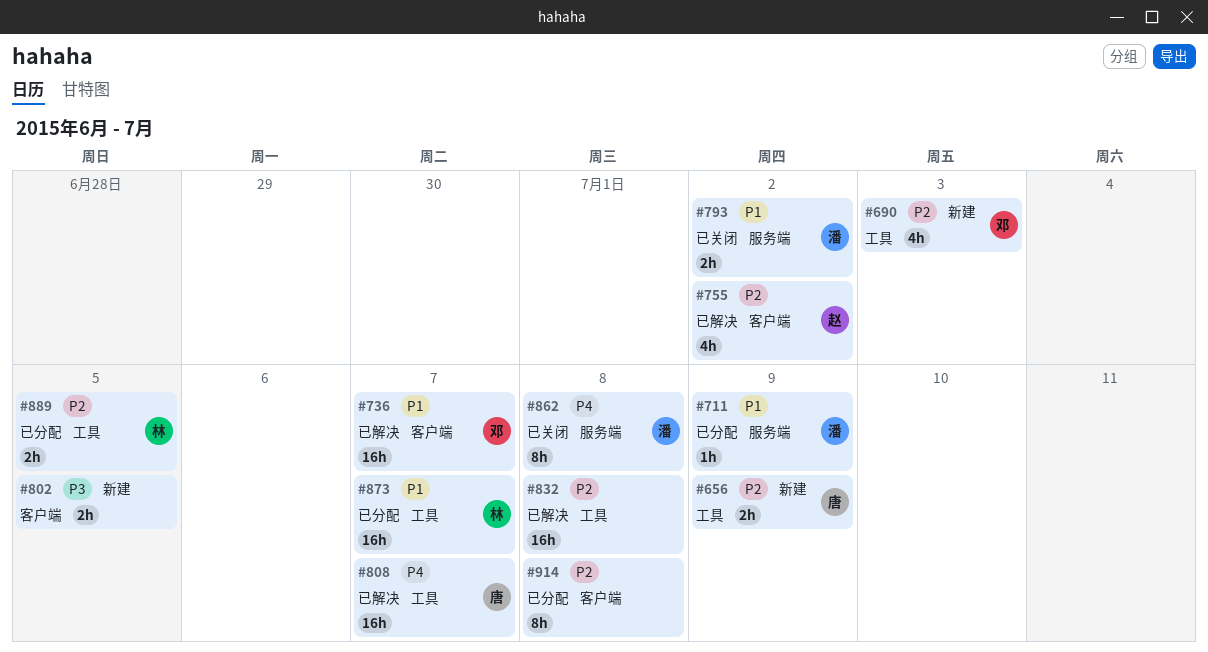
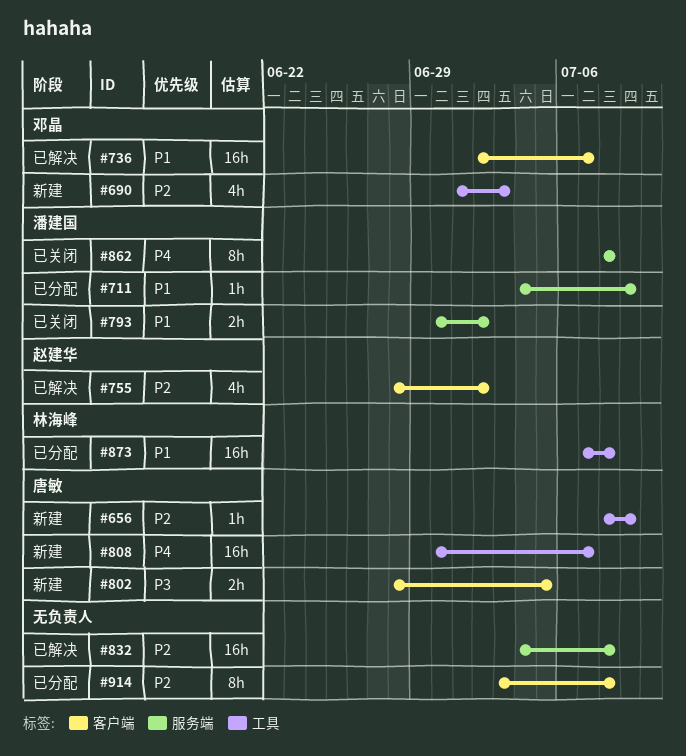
#656, estimate: 2h -> 1h
#802, owner: none -> 唐敏
#808, status: 已解决 -> 新建
#832, label: 工具 -> 服务端
#873, due: Jul 7 -> Jul 8
#889: present -> none

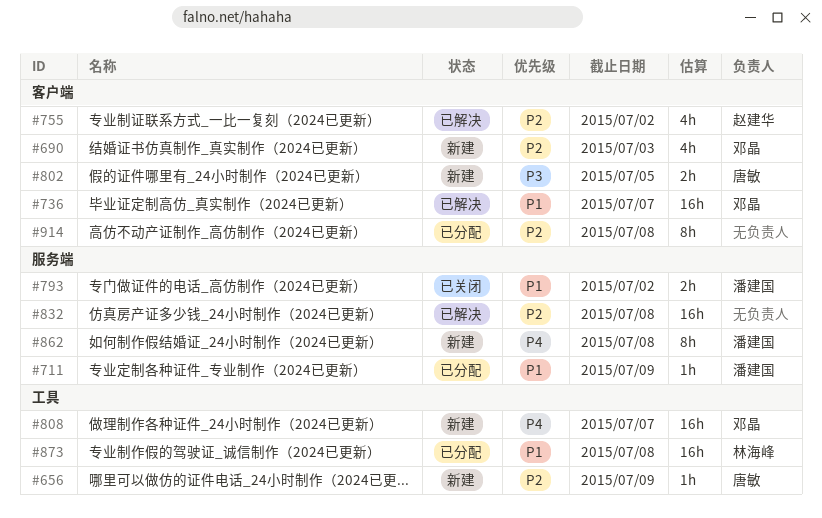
#690, label: 工具 -> 客户端
#808, owner: 唐敏 -> 邓晶
#862, status: 已关闭 -> 新建

